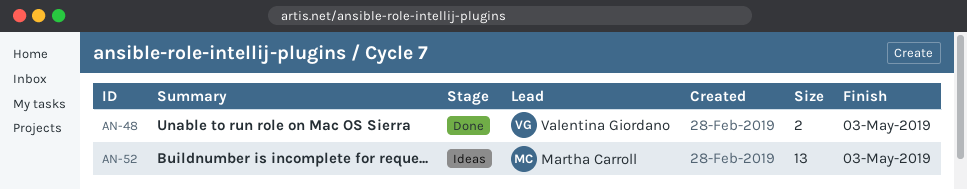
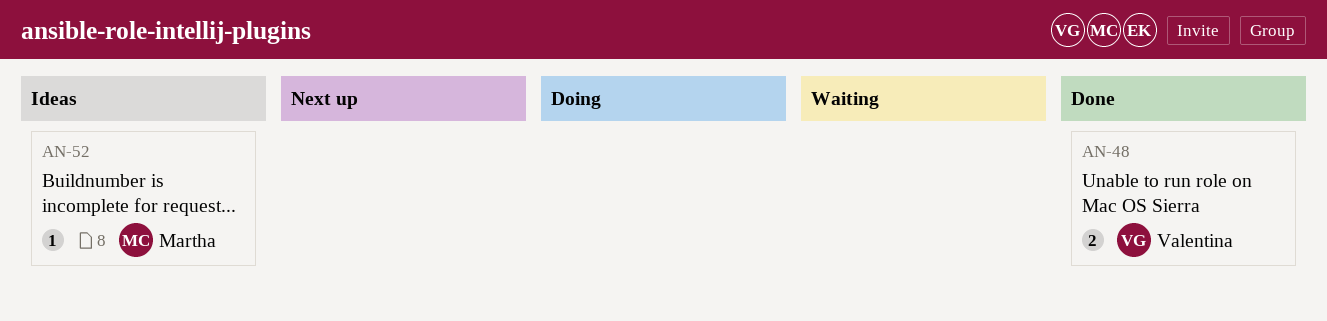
AN-52, estimate: 13 -> 1

